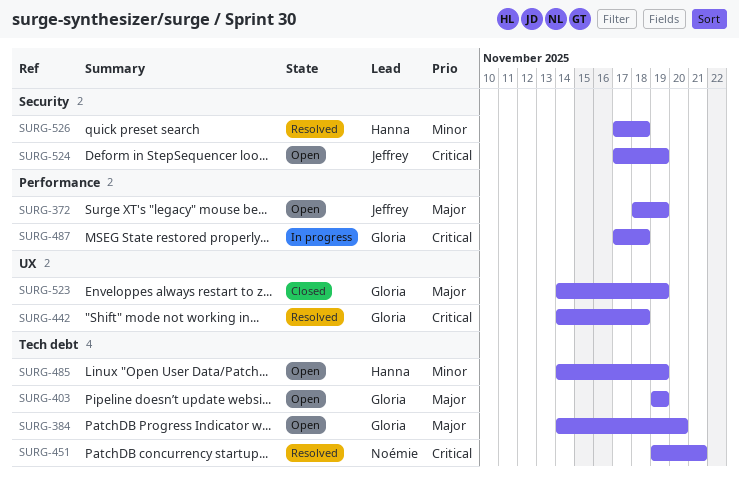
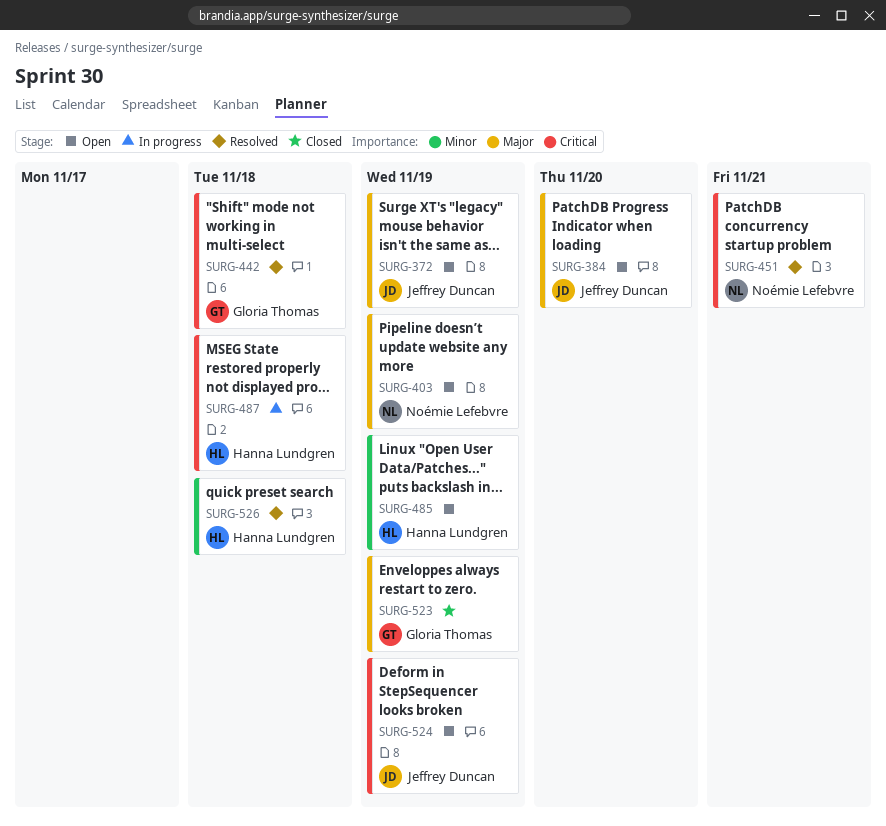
SURG-384, owner: Gloria Thomas -> Jeffrey Duncan
SURG-403, owner: Gloria Thomas -> Noémie Lefebvre
SURG-487, owner: Gloria Thomas -> Hanna Lundgren

